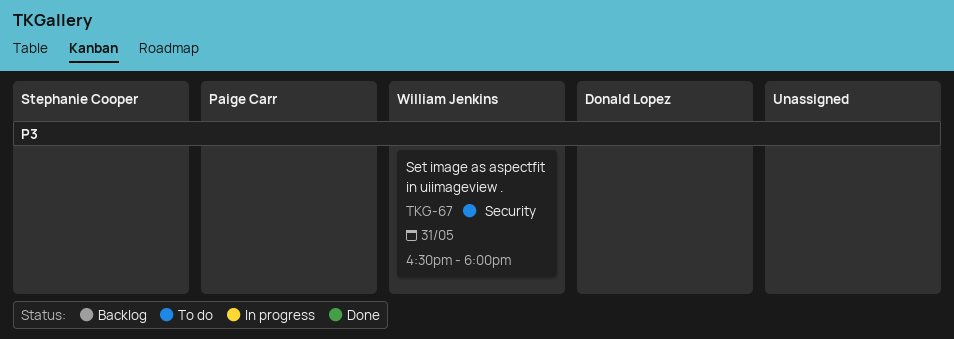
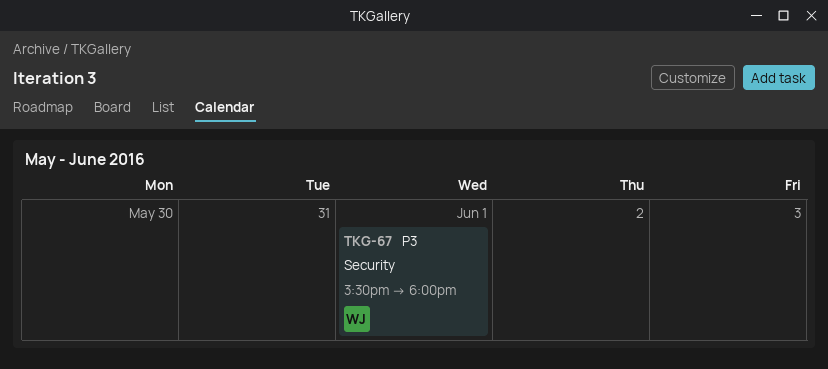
TKG-67, day: May 31 -> Jun 1
TKG-67, begins: 16:30 -> 15:30

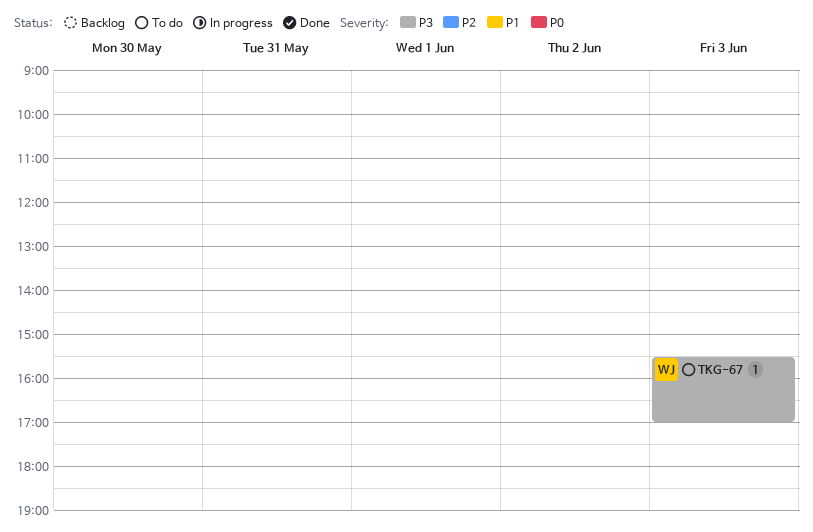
TKG-67, day: Jun 1 -> Jun 3
TKG-67, ends: 18:00 -> 17:00

